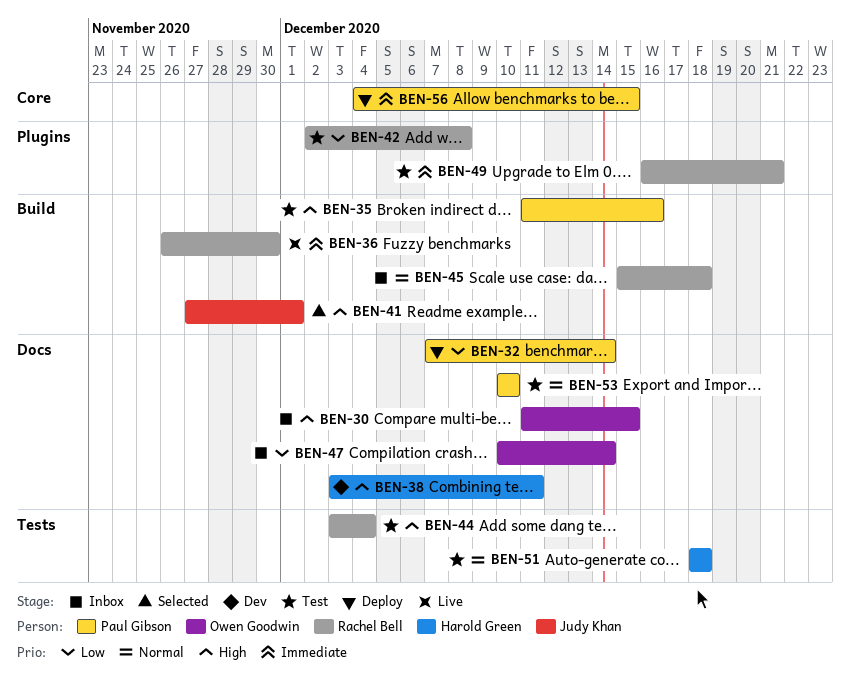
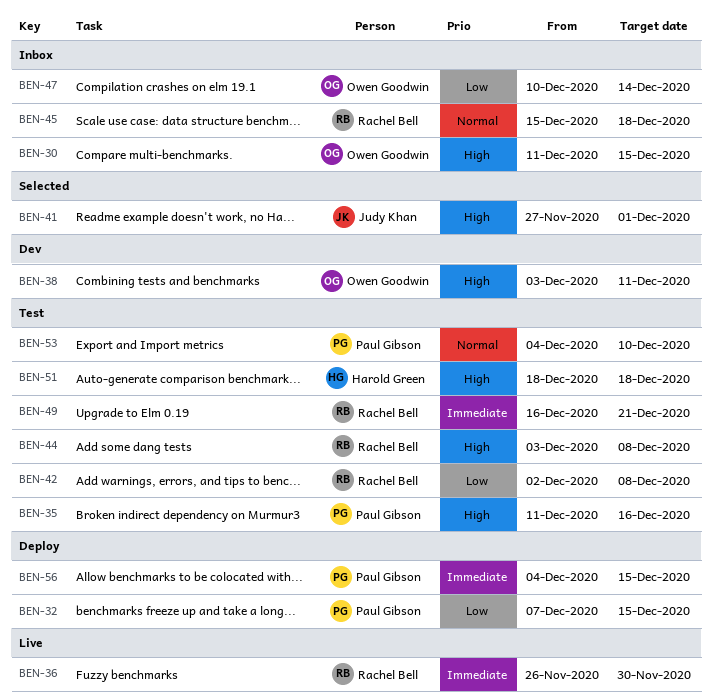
BEN-32, due: Dec 14 -> Dec 15
BEN-38, owner: Harold Green -> Owen Goodwin
BEN-44, due: Dec 4 -> Dec 8
BEN-51, priority: Normal -> High
BEN-53, start: Dec 10 -> Dec 4

